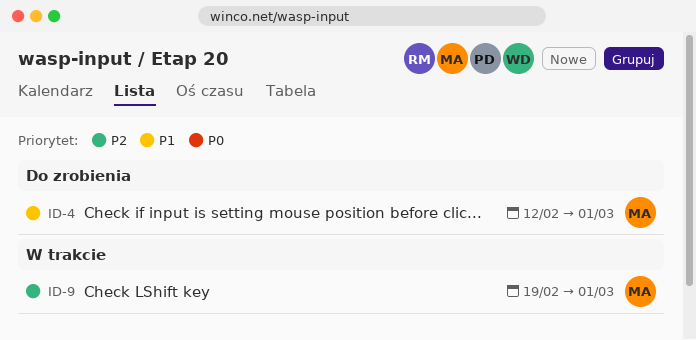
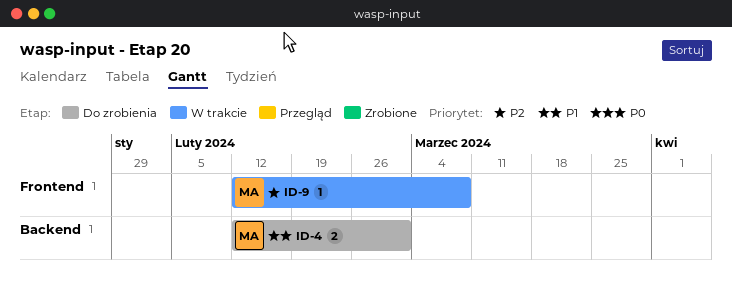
ID-9, start: Feb 19 -> Feb 12
ID-9, due: Mar 1 -> Mar 8

